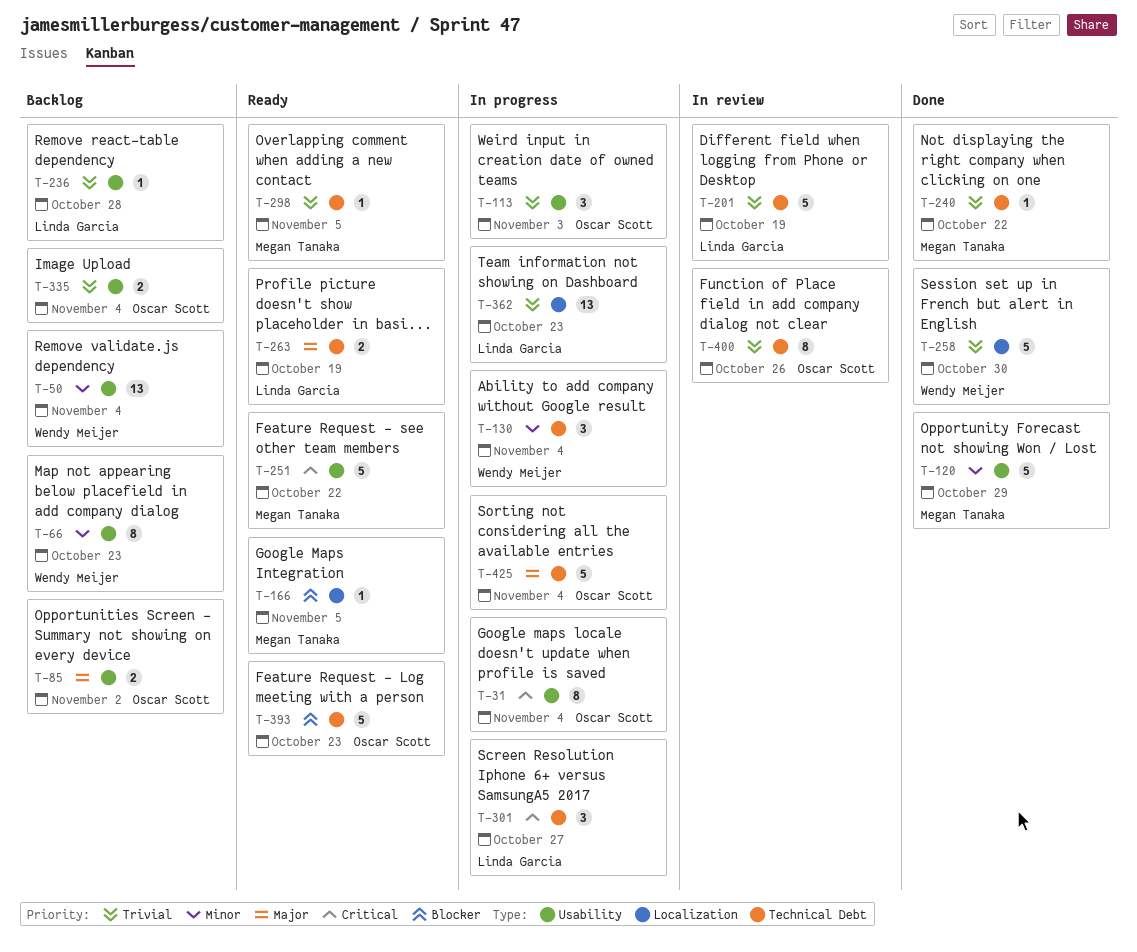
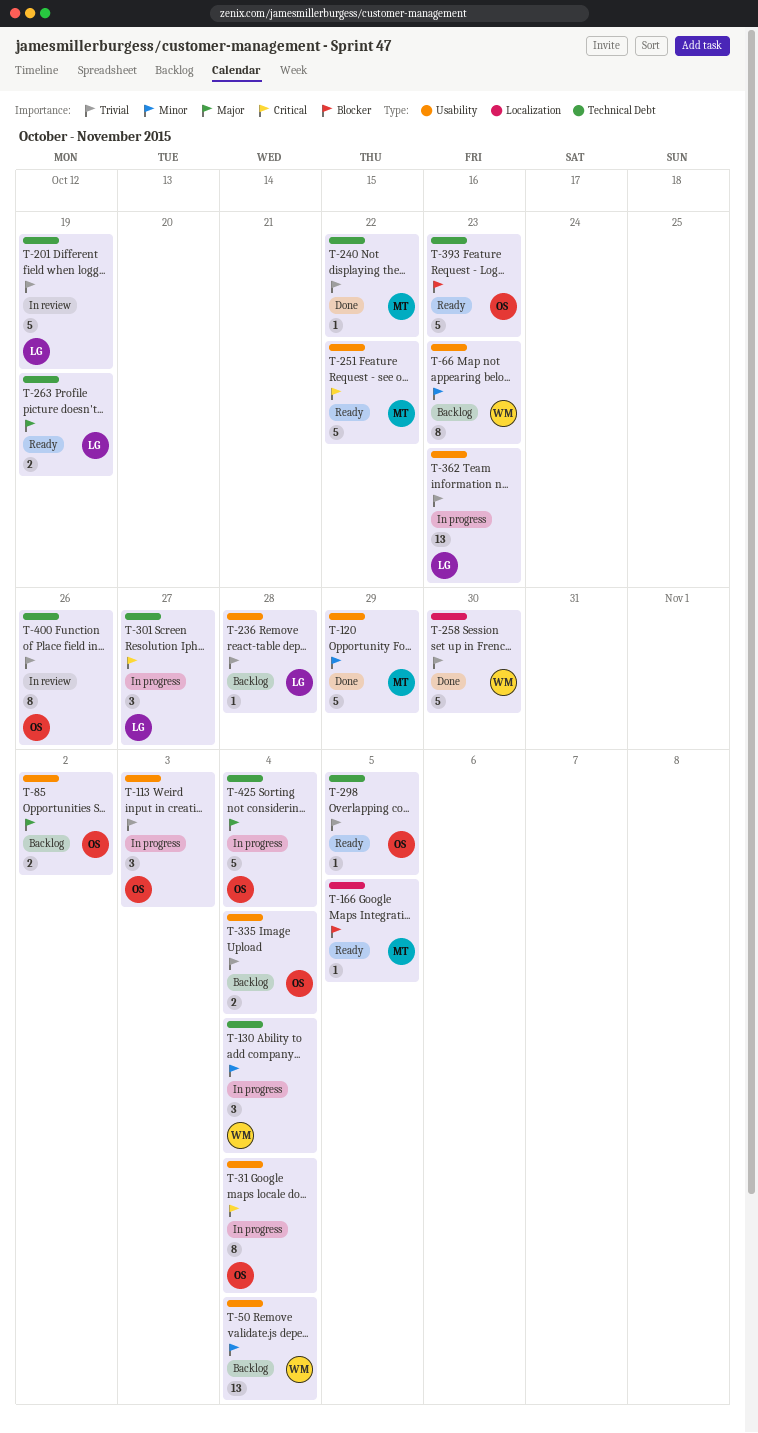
T-298, owner: Megan Tanaka -> Oscar Scott
T-362, label: Localization -> Usability

